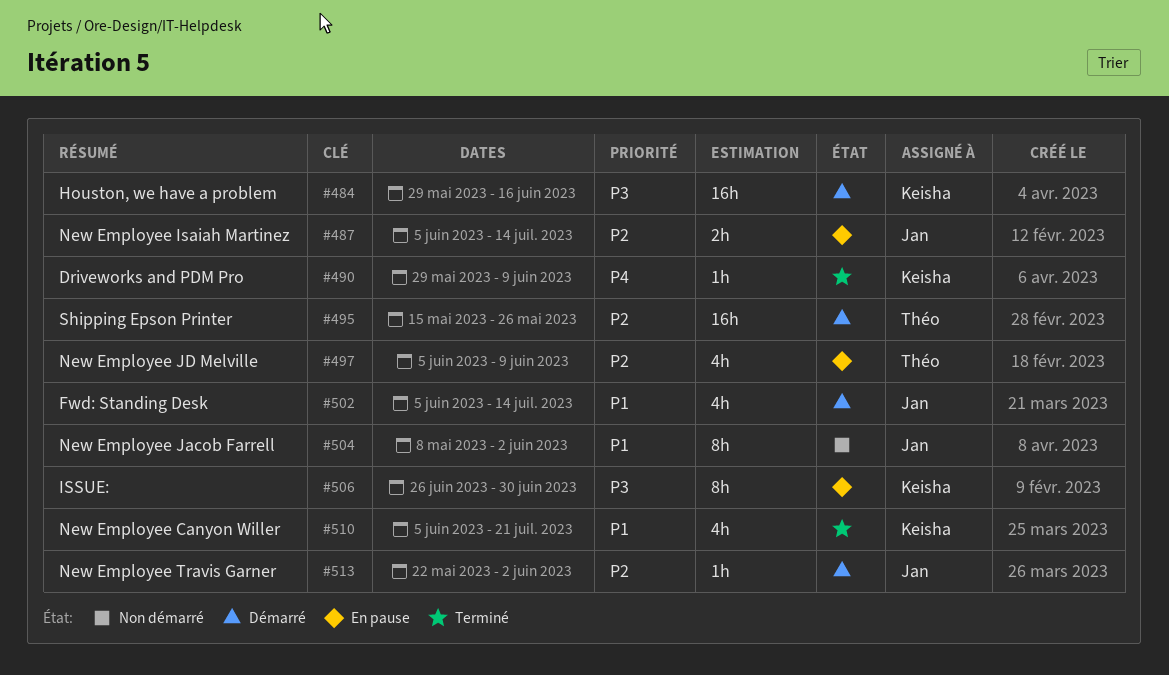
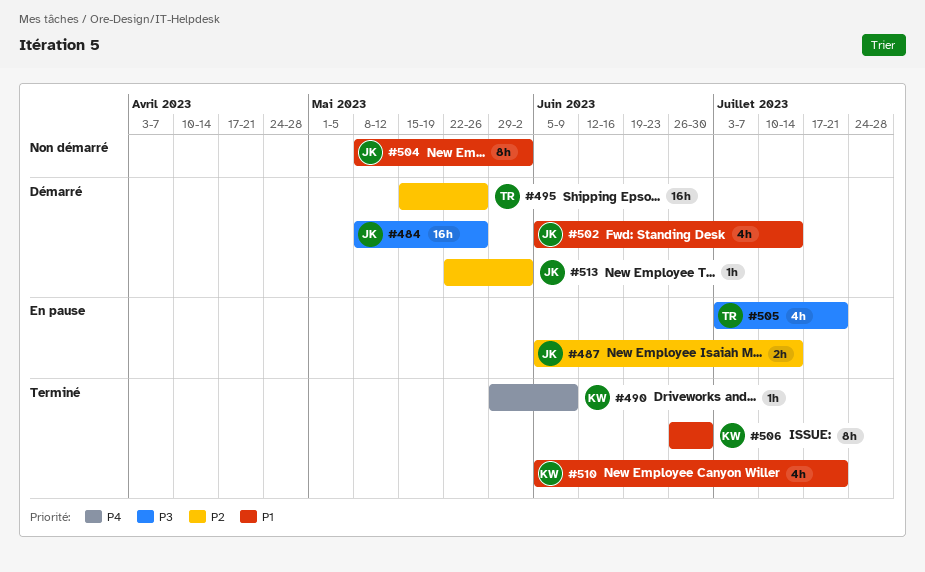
#484, owner: Keisha -> Jan
#484, start: May 29 -> May 8
#484, due: Jun 16 -> May 26
#497: present -> none
#505: none -> present
#506, status: En pause -> Terminé
#506, priority: P3 -> P1

